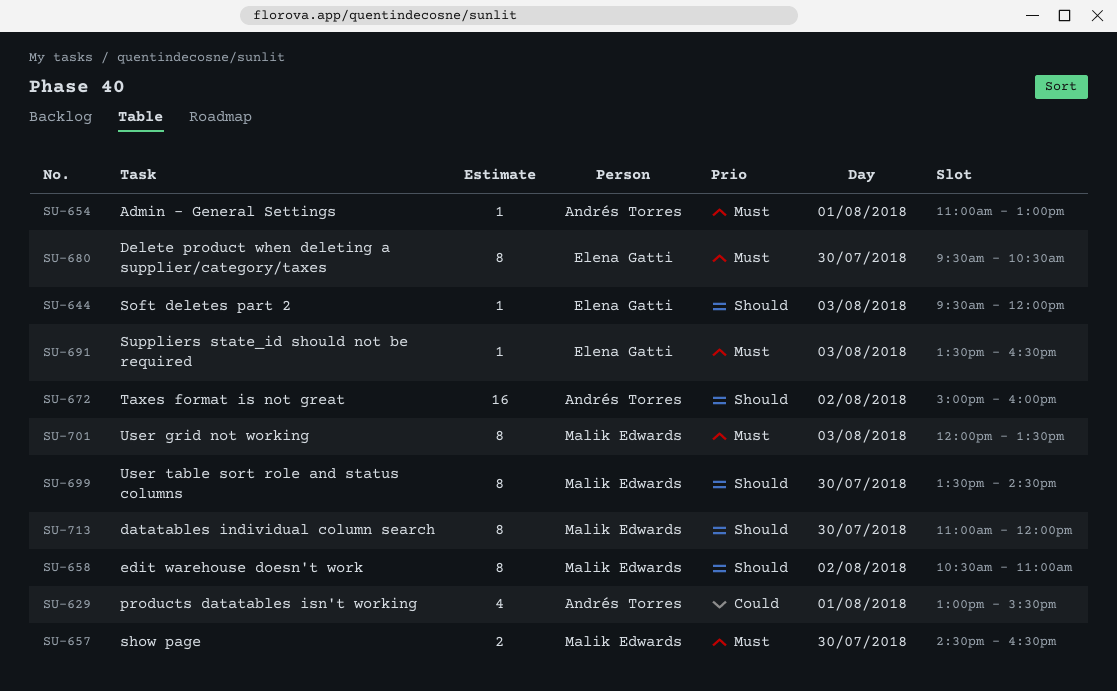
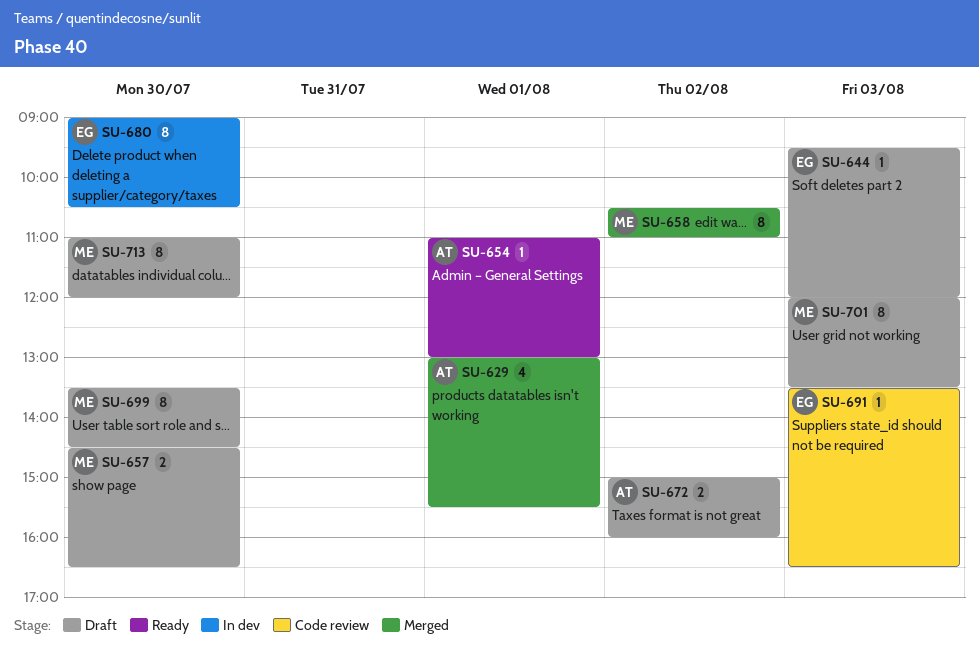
SU-672, estimate: 16 -> 2
SU-680, begins: 09:30 -> 09:00

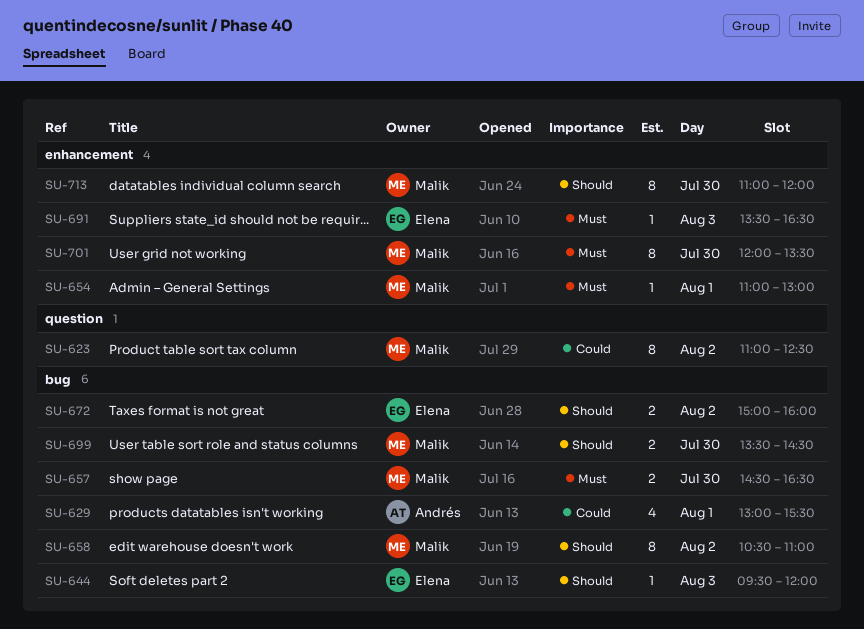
SU-623: none -> present
SU-654, owner: Andrés -> Malik
SU-672, owner: Andrés -> Elena
SU-680: present -> none
SU-699, estimate: 8 -> 2
SU-701, day: Aug 3 -> Jul 30

